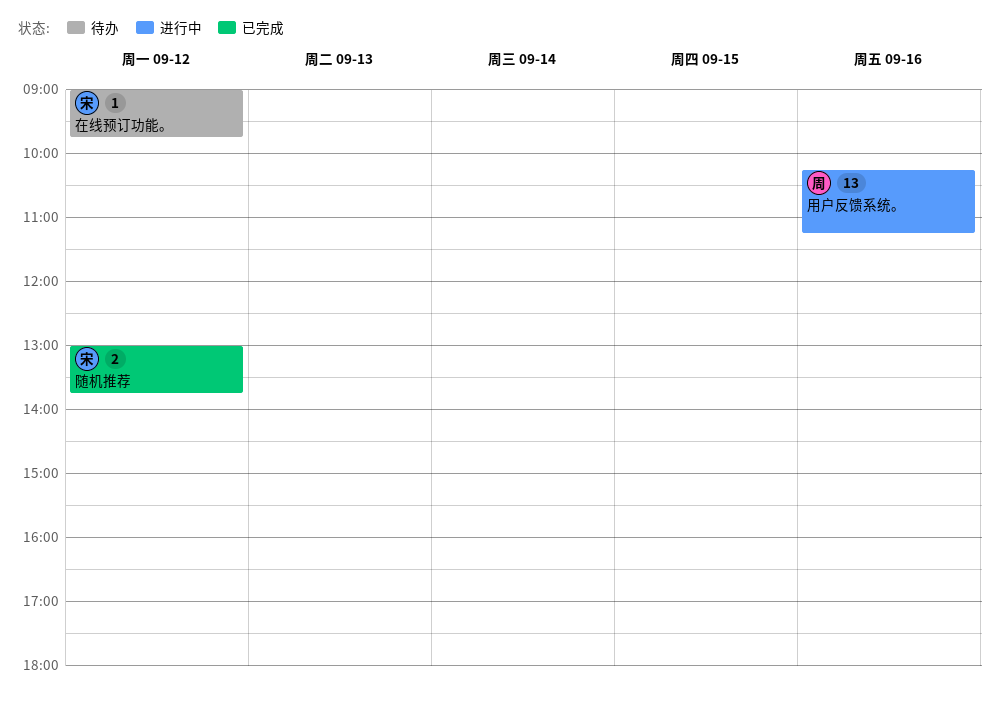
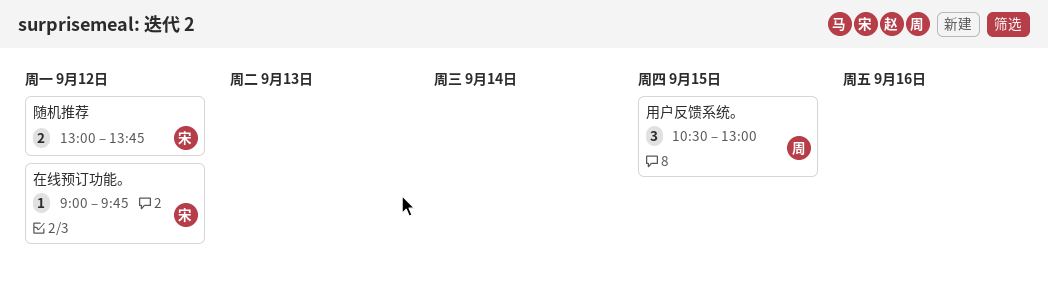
用户反馈系统。, estimate: 13 -> 3
用户反馈系统。, day: Sep 16 -> Sep 15
用户反馈系统。, begins: 10:15 -> 10:30
用户反馈系统。, ends: 11:15 -> 13:00

